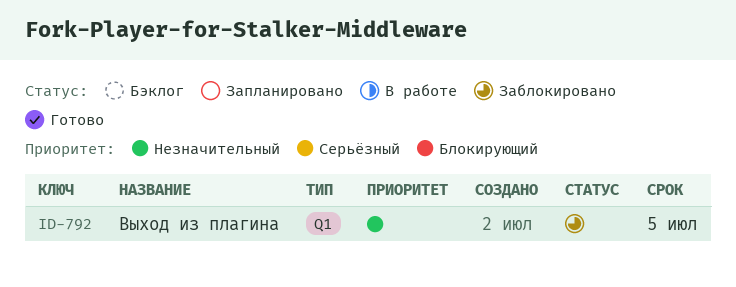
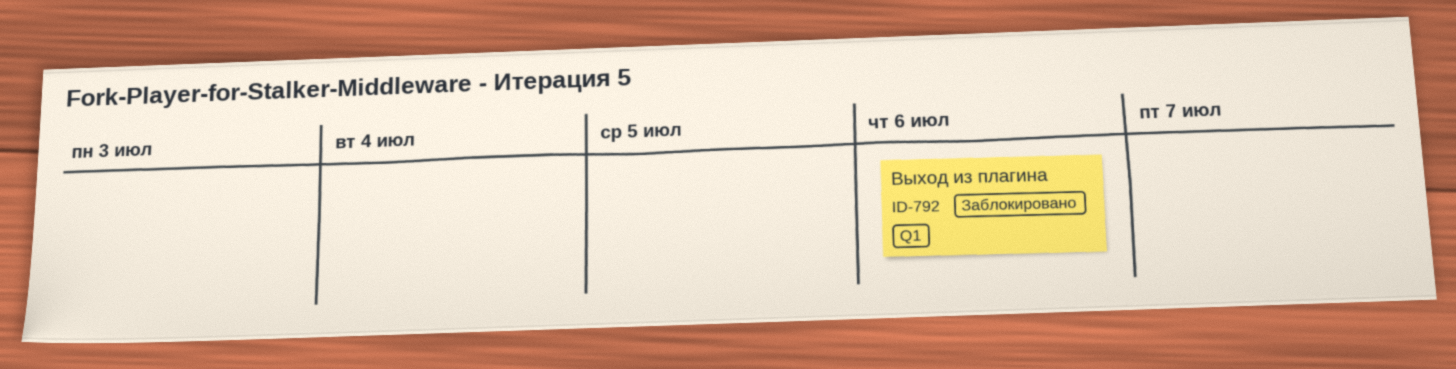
ID-792, due: Jul 5 -> Jul 6

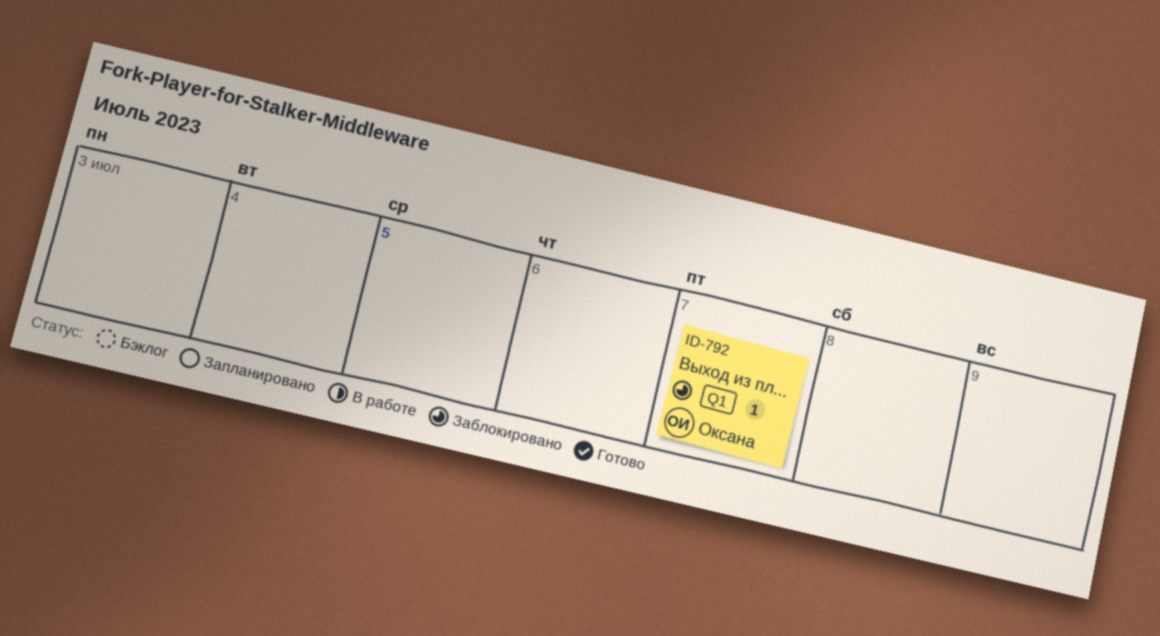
ID-792, due: Jul 6 -> Jul 7

